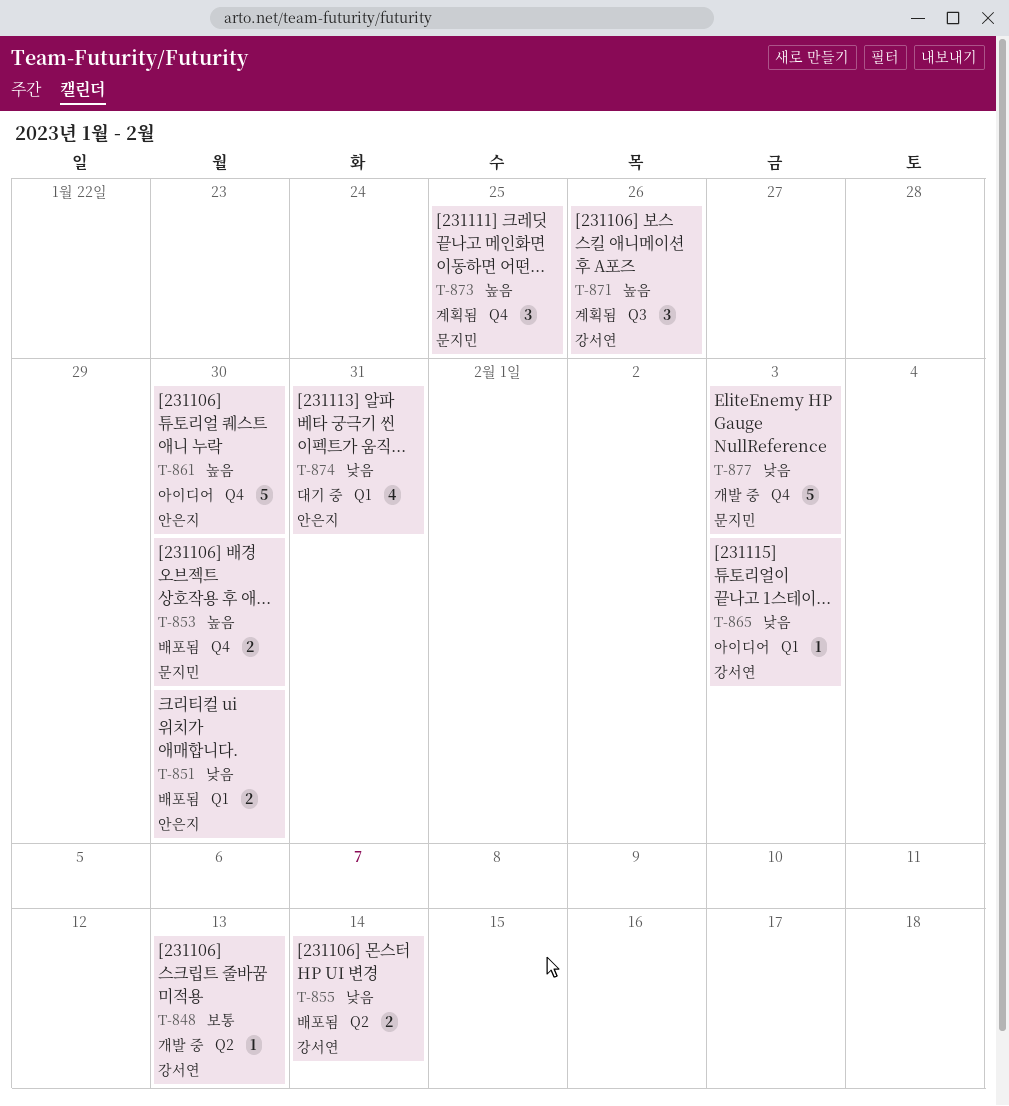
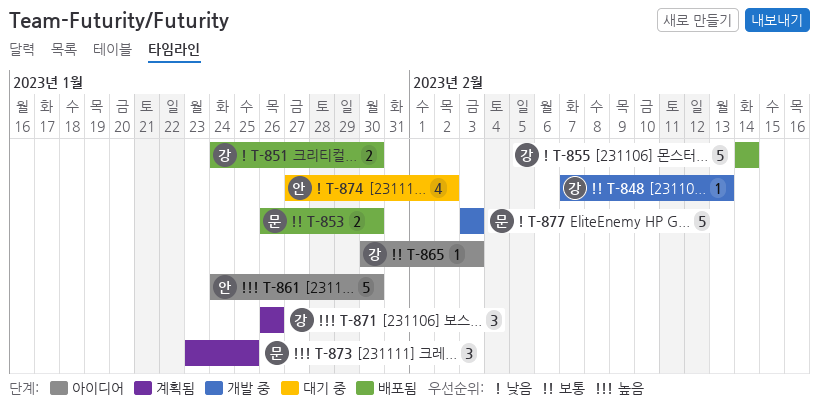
T-851, owner: 안은지 -> 강서연
T-853, priority: 높음 -> 보통
T-855, estimate: 2 -> 5
T-865, priority: 낮음 -> 보통
T-874, due: Jan 31 -> Feb 2

